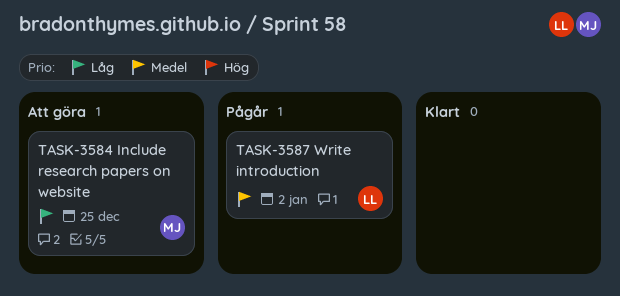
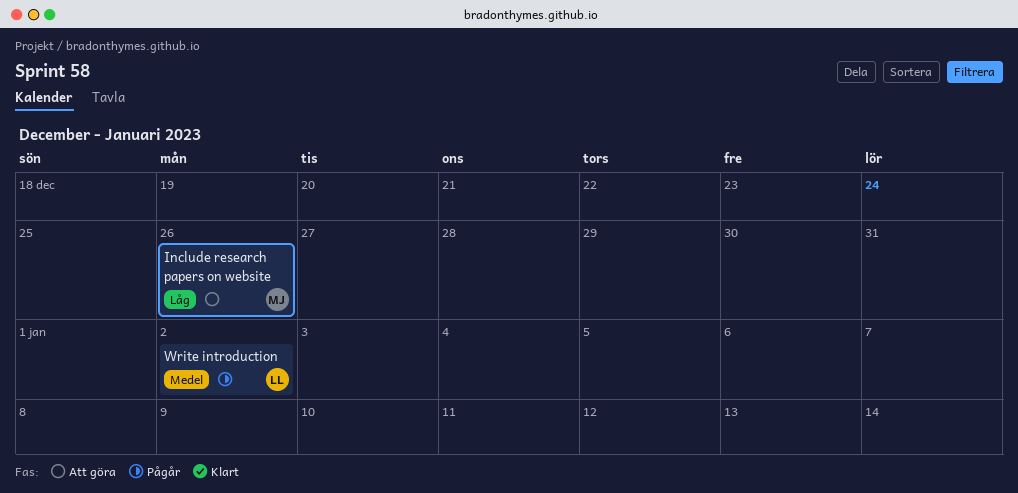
Include research papers on website, due: Dec 25 -> Dec 26

